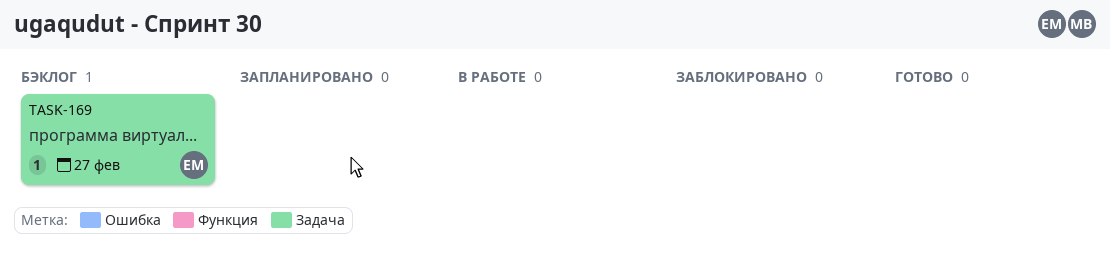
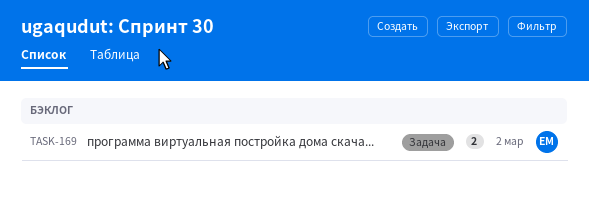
TASK-169, estimate: 1 -> 2
TASK-169, due: Feb 27 -> Mar 2

